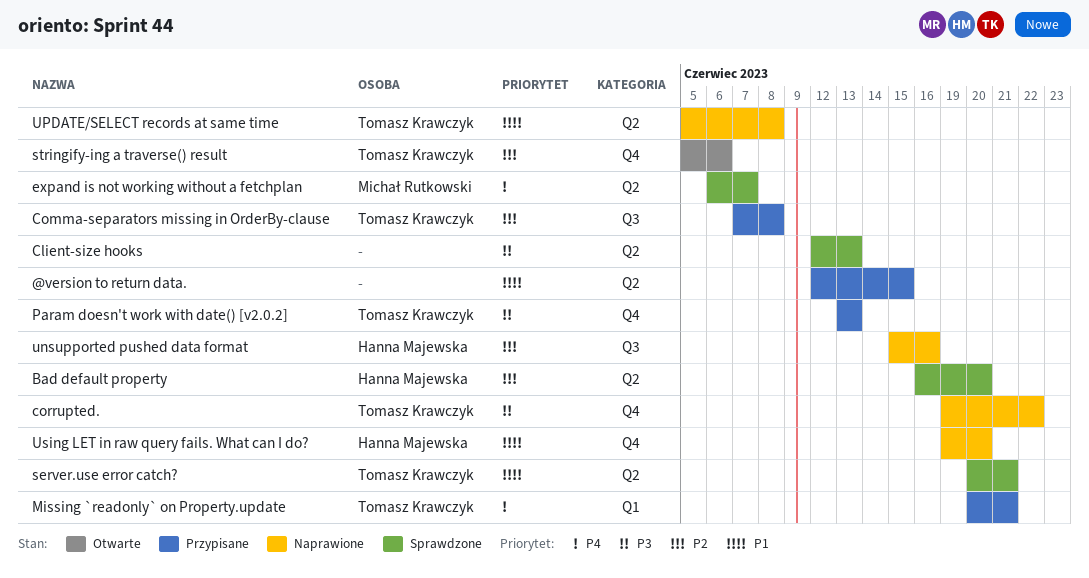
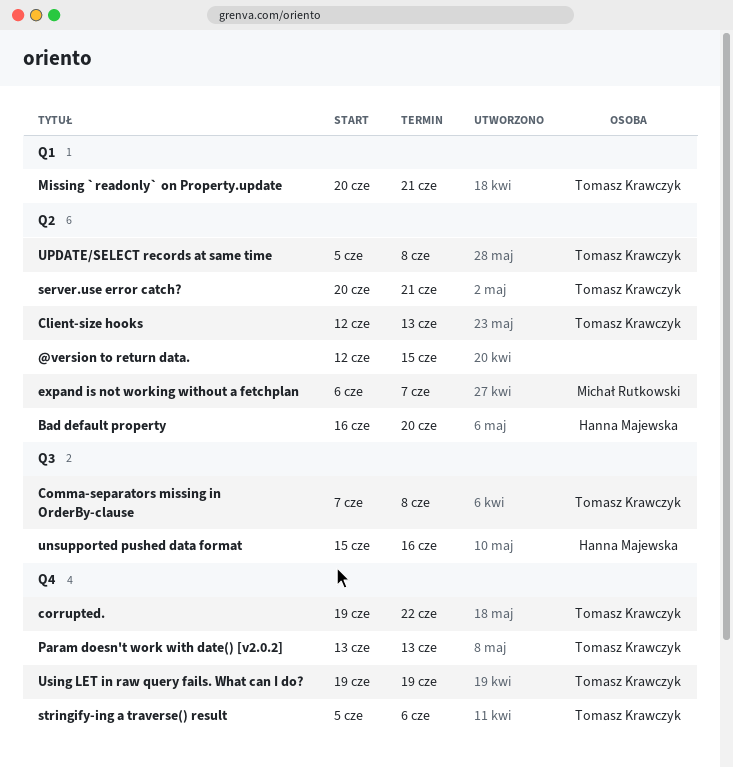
Client-size hooks, owner: none -> Tomasz Krawczyk
Using LET in raw query fails. What can I do?, owner: Hanna Majewska -> Tomasz Krawczyk
Using LET in raw query fails. What can I do?, due: Jun 20 -> Jun 19

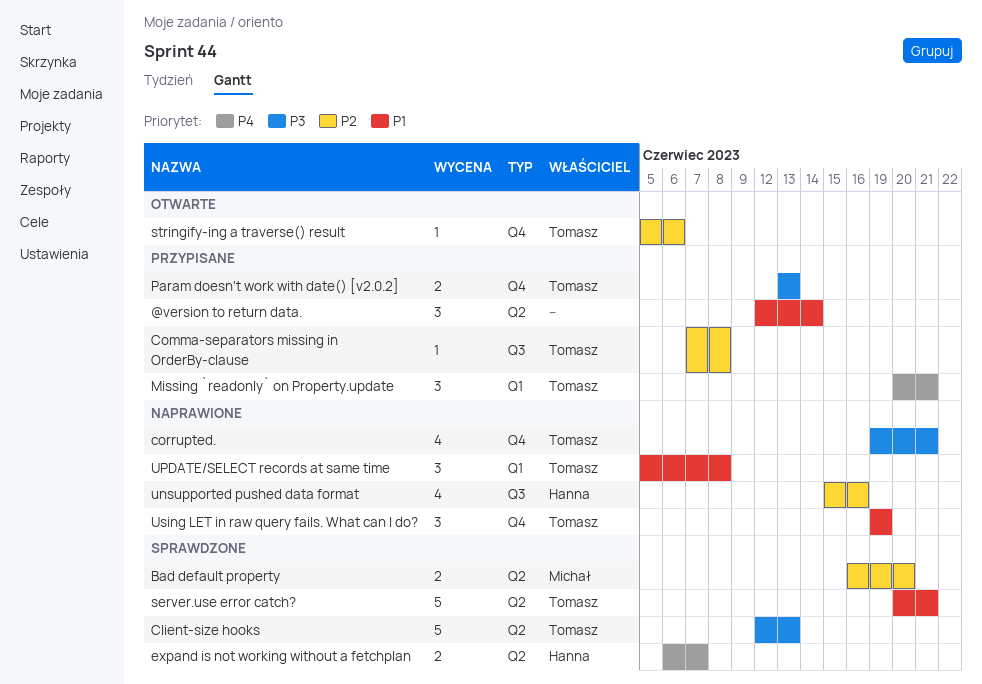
@version to return data., due: Jun 15 -> Jun 14
Bad default property, owner: Hanna Majewska -> Michał Rutkowski
corrupted., due: Jun 22 -> Jun 21
expand is not working without a fetchplan, owner: Michał Rutkowski -> Hanna Majewska
UPDATE/SELECT records at same time, label: Q2 -> Q1

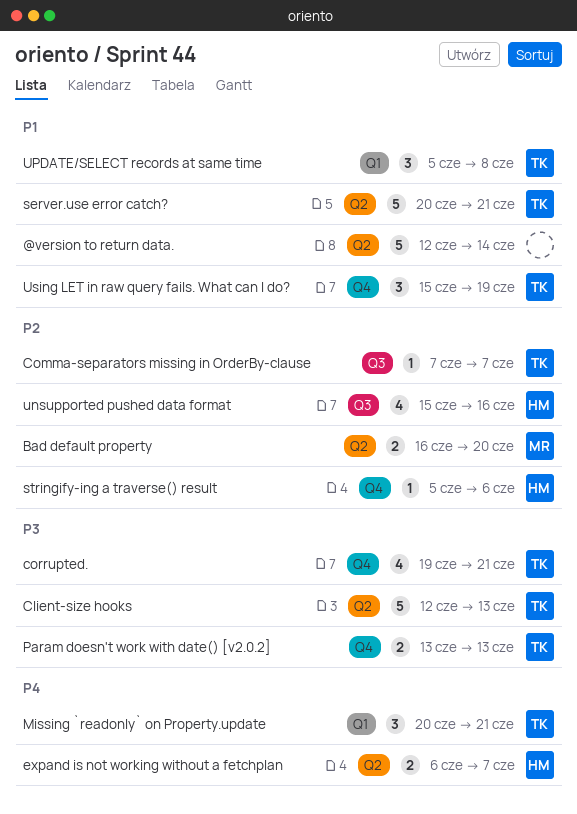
@version to return data., estimate: 3 -> 5
Comma-separators missing in OrderBy-clause, due: Jun 8 -> Jun 7
stringify-ing a traverse() result, owner: Tomasz -> Hanna
Using LET in raw query fails. What can I do?, start: Jun 19 -> Jun 15

